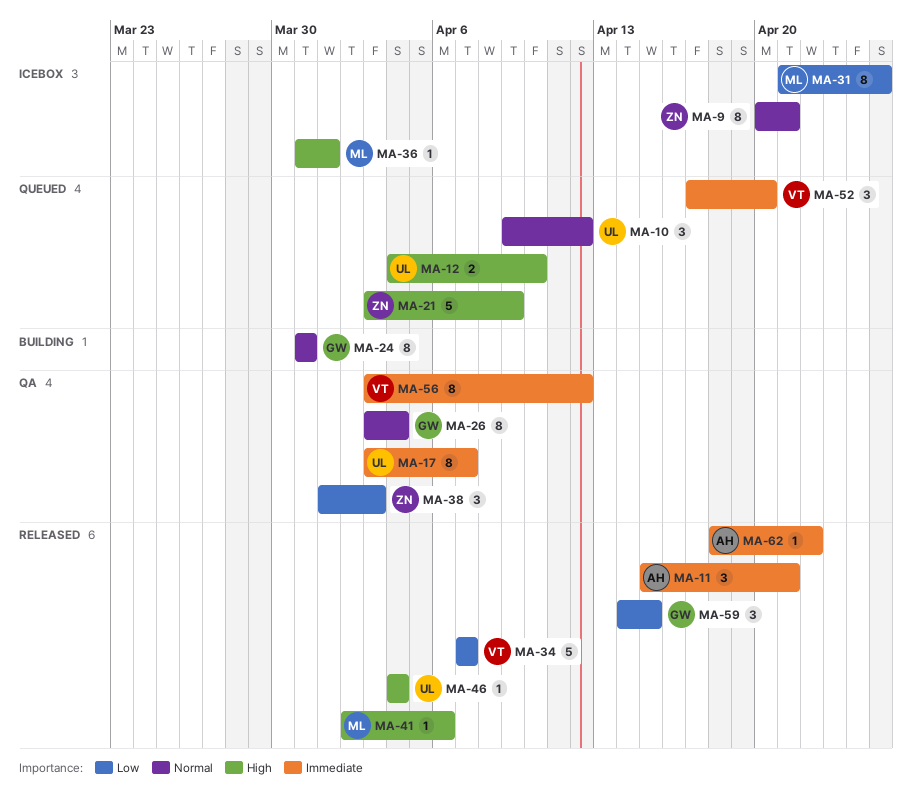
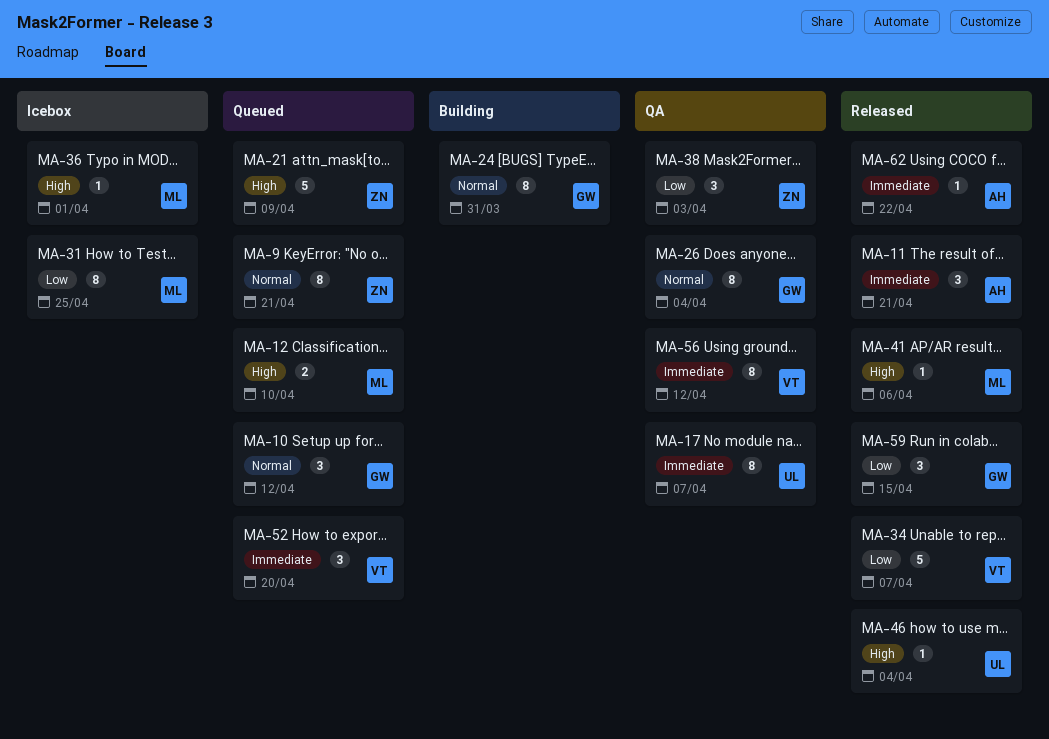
MA-9, status: Icebox -> Queued
MA-10, owner: UL -> GW
MA-12, owner: UL -> ML

